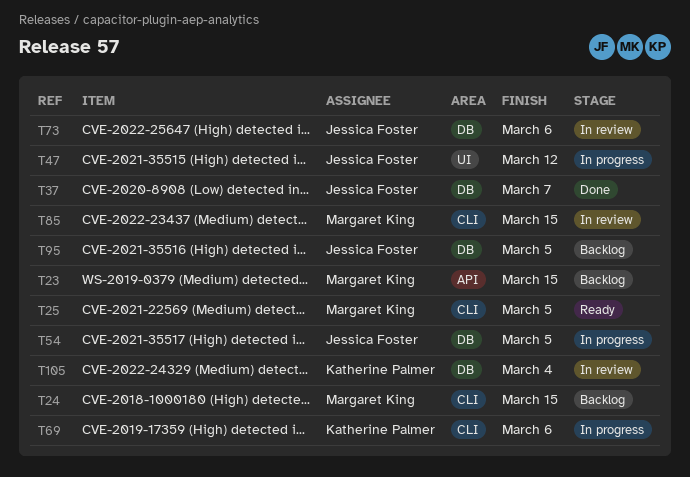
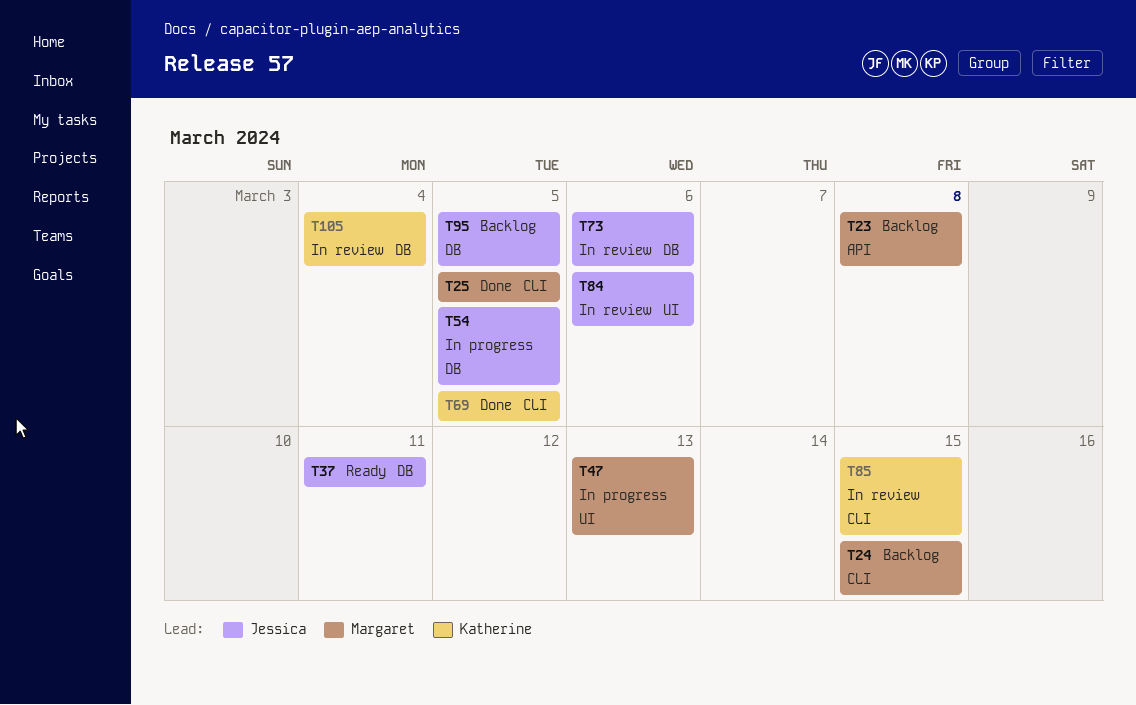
T23, due: Mar 15 -> Mar 8
T25, status: Ready -> Done
T37, status: Done -> Ready
T37, due: Mar 7 -> Mar 11
T47, owner: Jessica Foster -> Margaret King
T47, due: Mar 12 -> Mar 13
T69, status: In progress -> Done
T69, due: Mar 6 -> Mar 5
T84: none -> present
T85, owner: Margaret King -> Katherine Palmer

